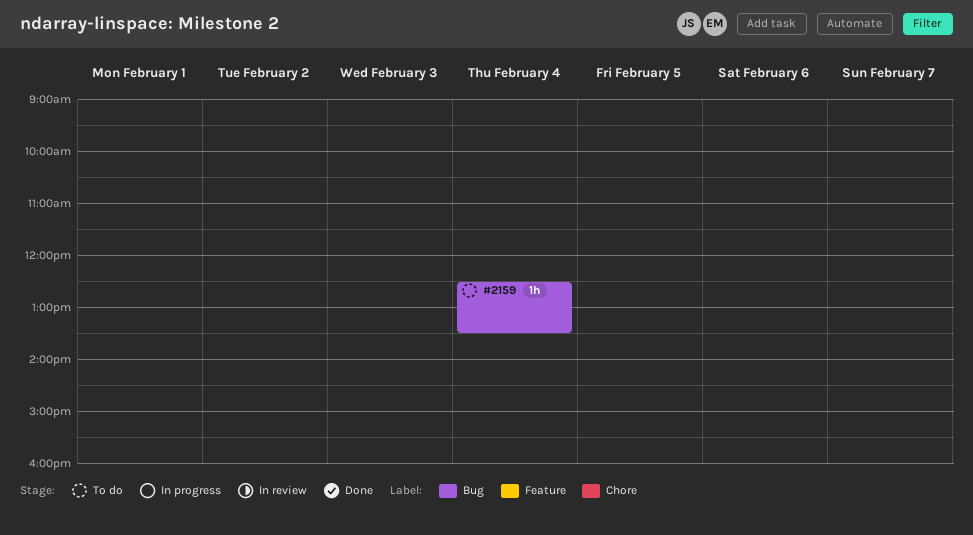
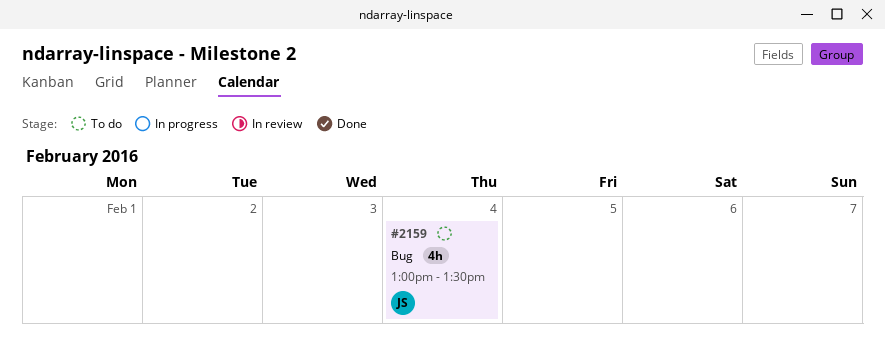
#2159, estimate: 1h -> 4h
#2159, begins: 12:30 -> 13:00

